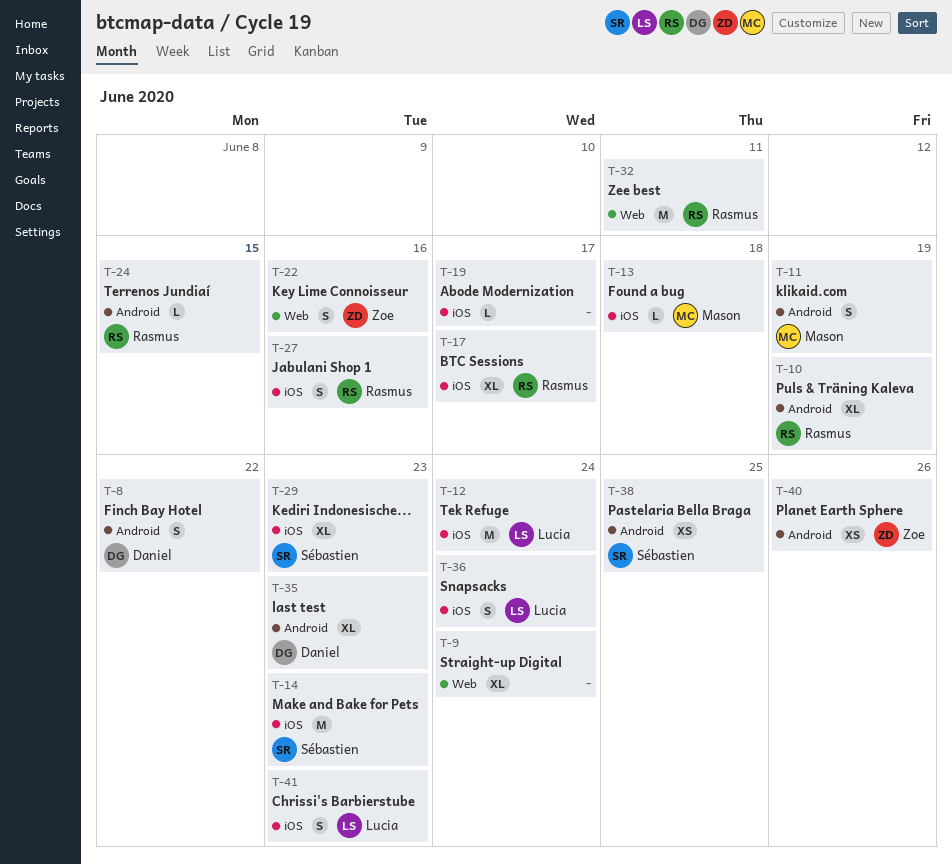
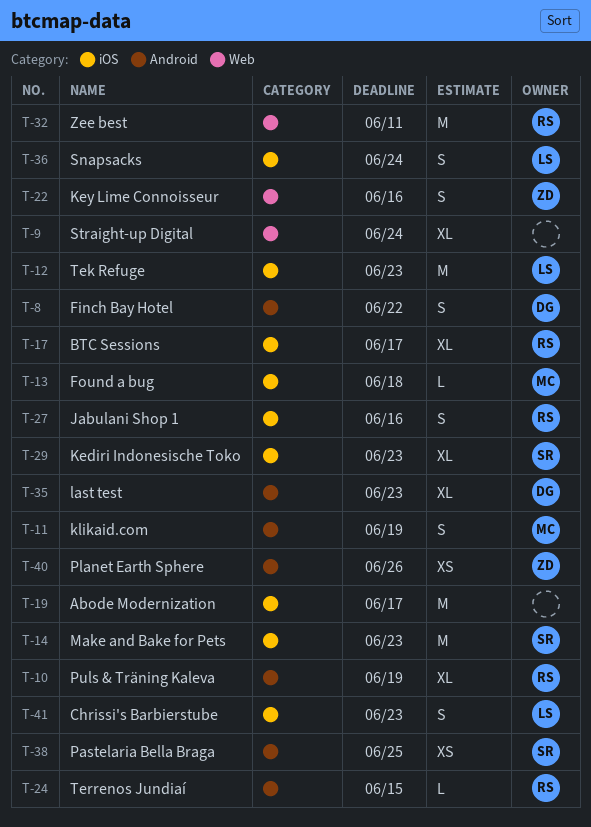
T-12, due: Jun 24 -> Jun 23
T-19, estimate: L -> M

